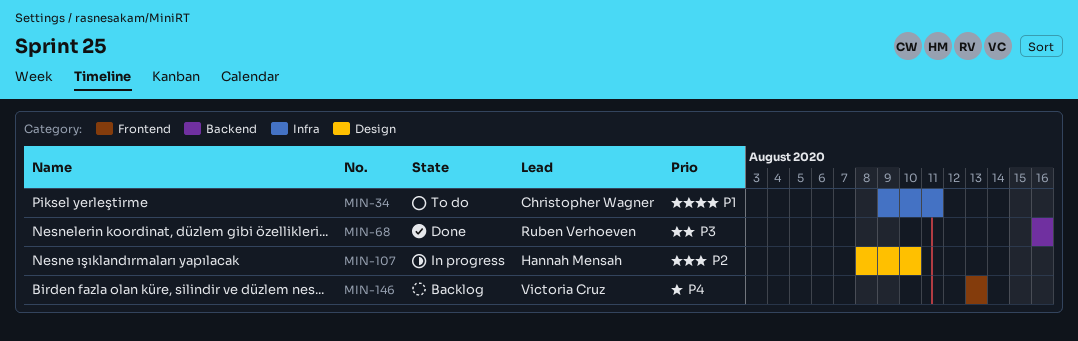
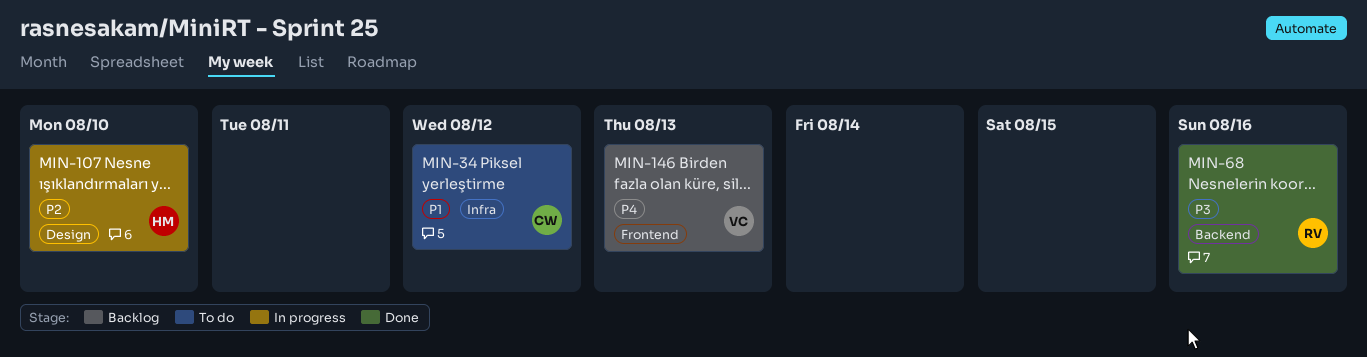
MIN-34, due: Aug 11 -> Aug 12

